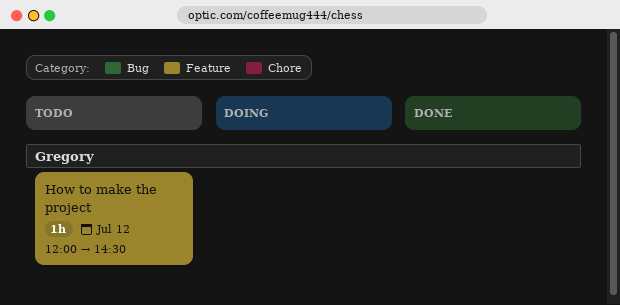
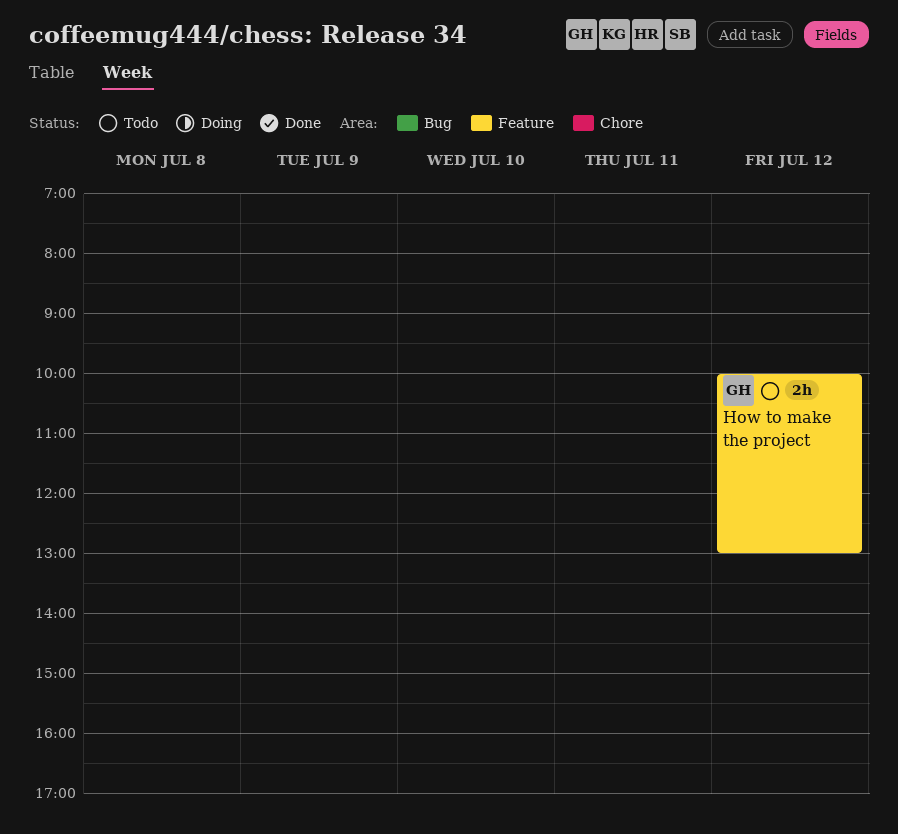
How to make the project, estimate: 1h -> 2h
How to make the project, begins: 12:00 -> 10:00
How to make the project, ends: 14:30 -> 13:00

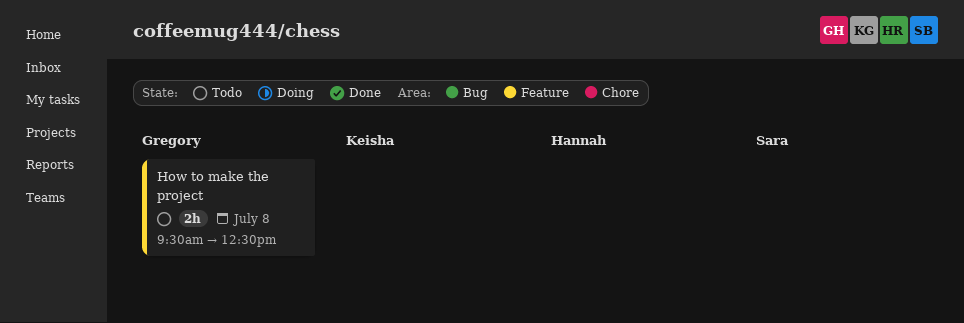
How to make the project, day: Jul 12 -> Jul 8
How to make the project, begins: 10:00 -> 09:30
How to make the project, ends: 13:00 -> 12:30

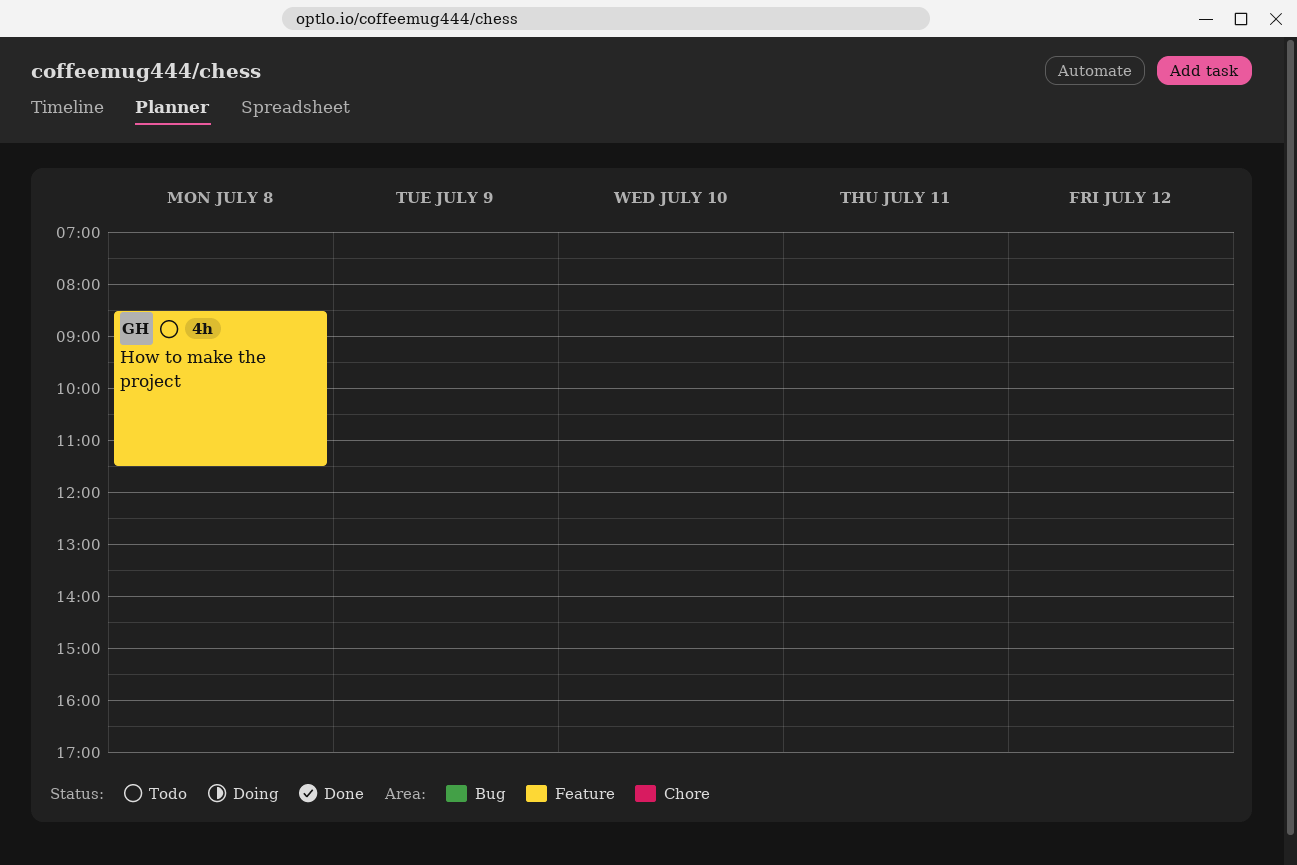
How to make the project, estimate: 2h -> 4h
How to make the project, begins: 09:30 -> 08:30
How to make the project, ends: 12:30 -> 11:30

